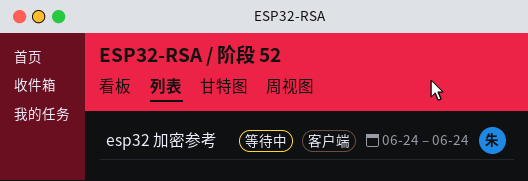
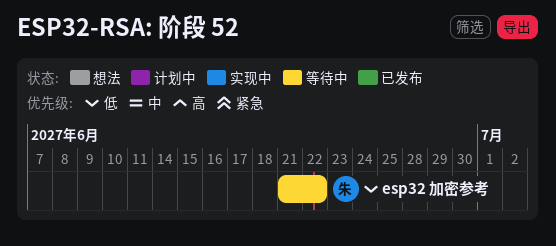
esp32 加密参考, start: Jun 24 -> Jun 21
esp32 加密参考, due: Jun 24 -> Jun 22

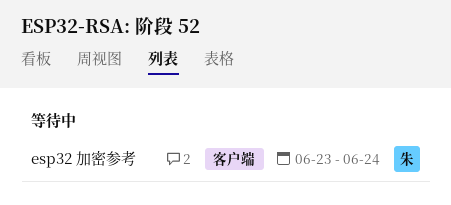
esp32 加密参考, start: Jun 21 -> Jun 23
esp32 加密参考, due: Jun 22 -> Jun 24

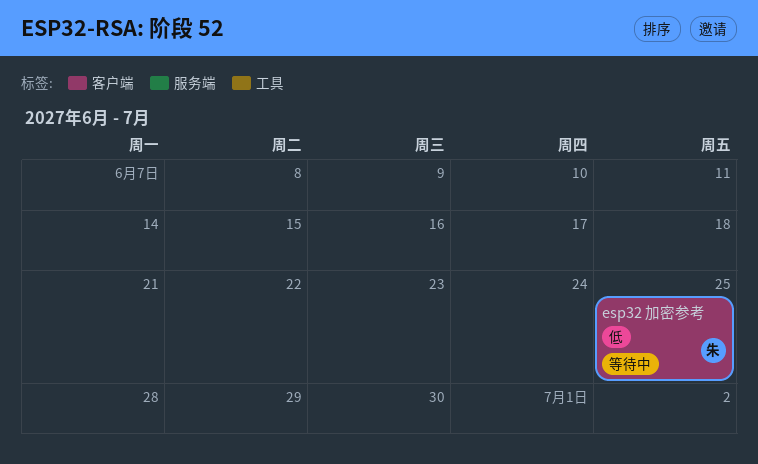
esp32 加密参考, due: Jun 24 -> Jun 25

